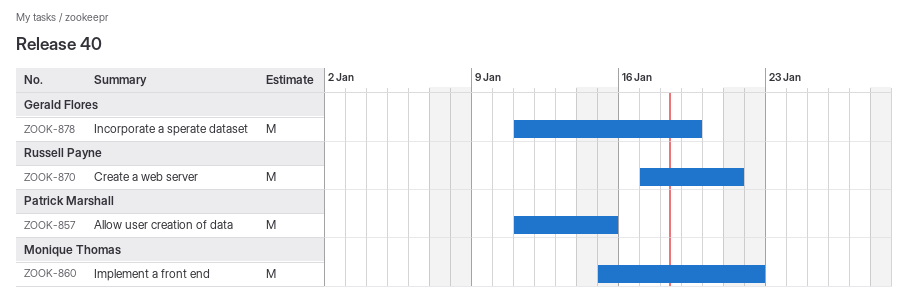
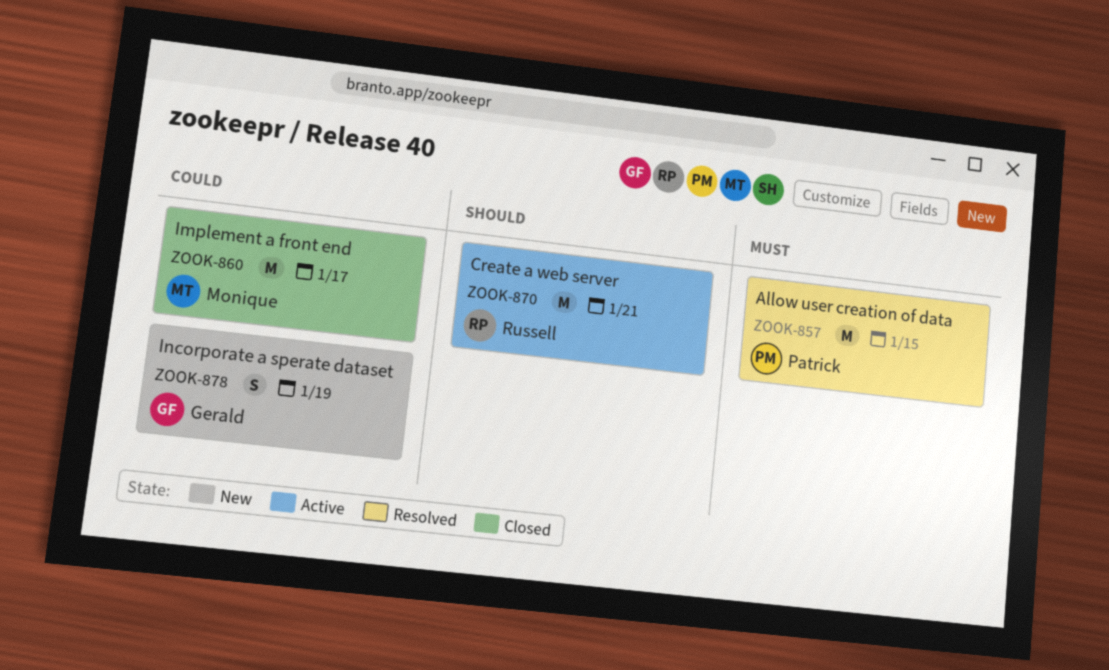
ZOOK-860, due: Jan 22 -> Jan 17
ZOOK-878, estimate: M -> S

